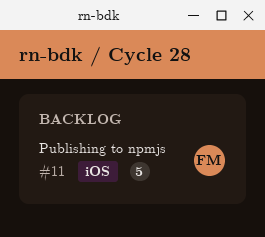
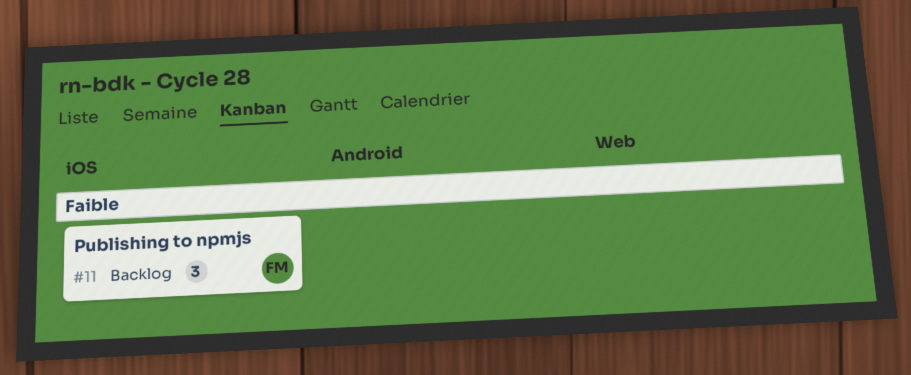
#11, estimate: 5 -> 3

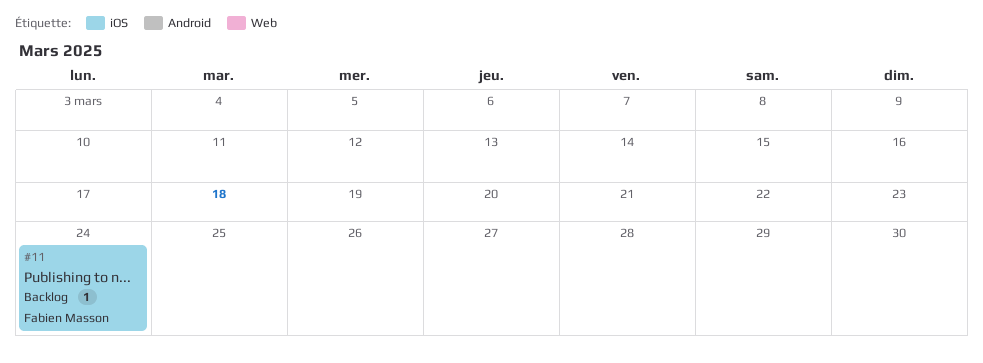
#11, estimate: 3 -> 1

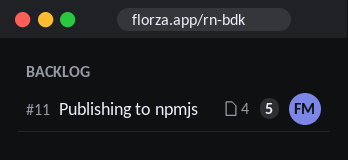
#11, estimate: 1 -> 5

